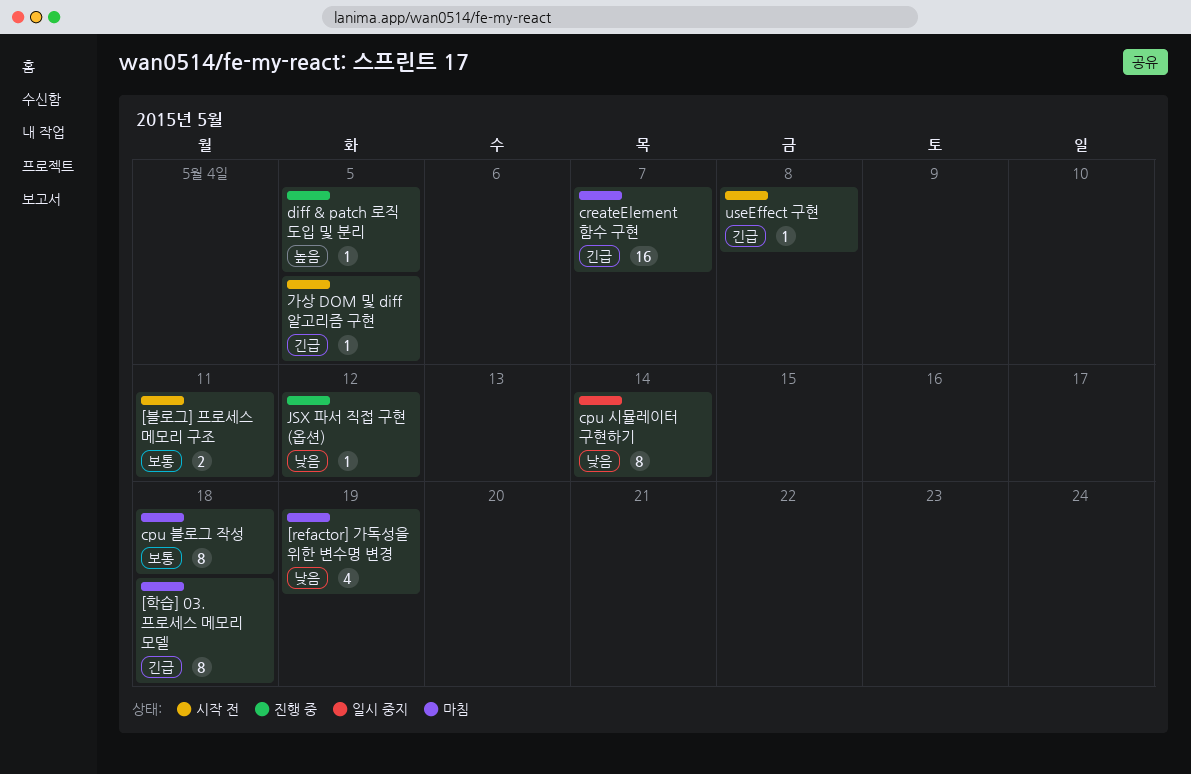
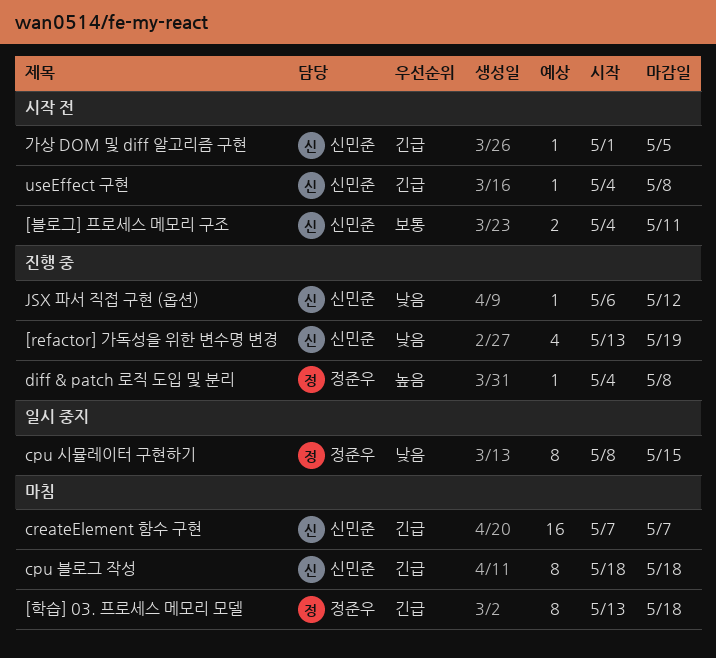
[refactor] 가독성을 위한 변수명 변경, status: 마침 -> 진행 중
cpu 블로그 작성, priority: 보통 -> 긴급
cpu 시뮬레이터 구현하기, due: May 14 -> May 15
diff & patch 로직 도입 및 분리, due: May 5 -> May 8

